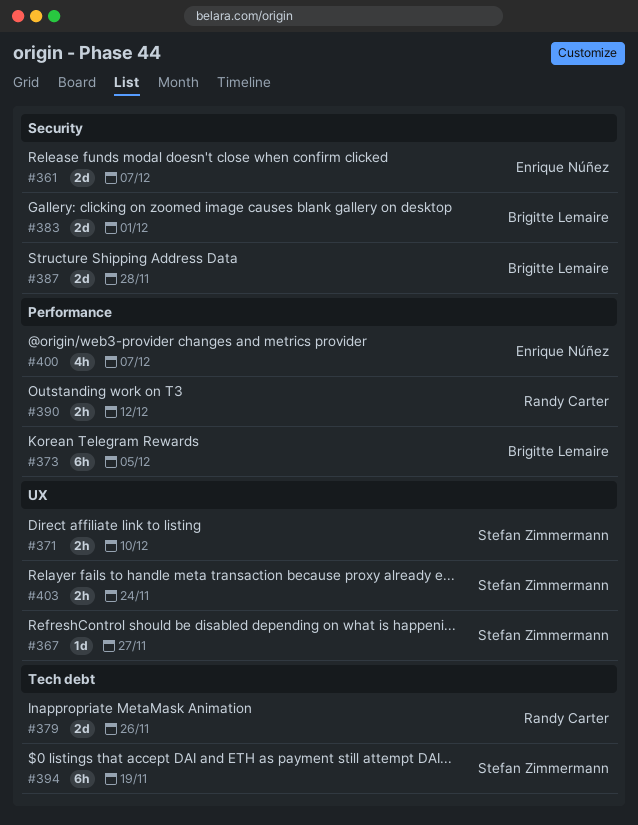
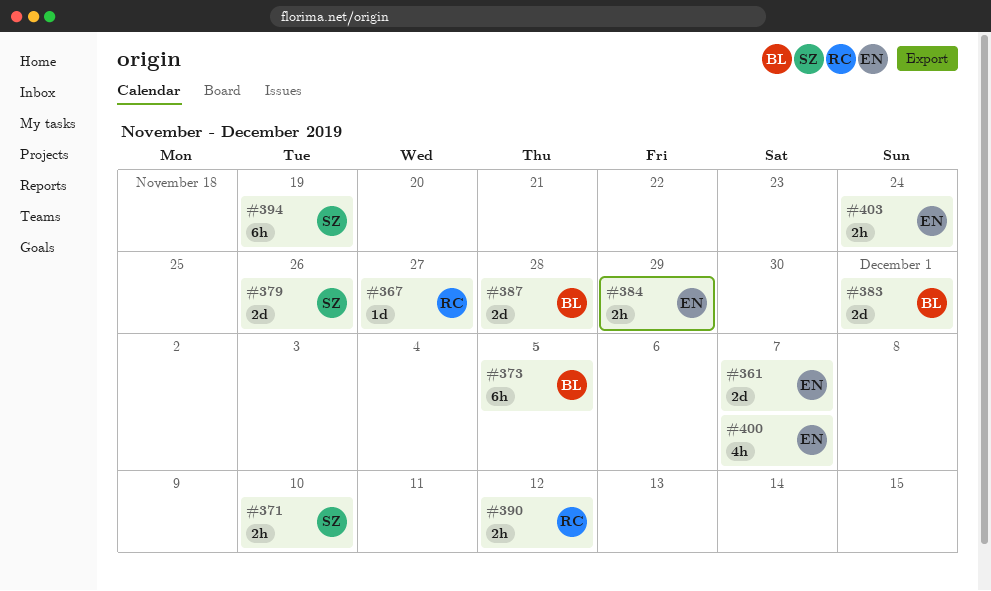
#367, owner: Stefan Zimmermann -> Randy Carter
#379, owner: Randy Carter -> Stefan Zimmermann
#384: none -> present
#403, owner: Stefan Zimmermann -> Enrique Núñez

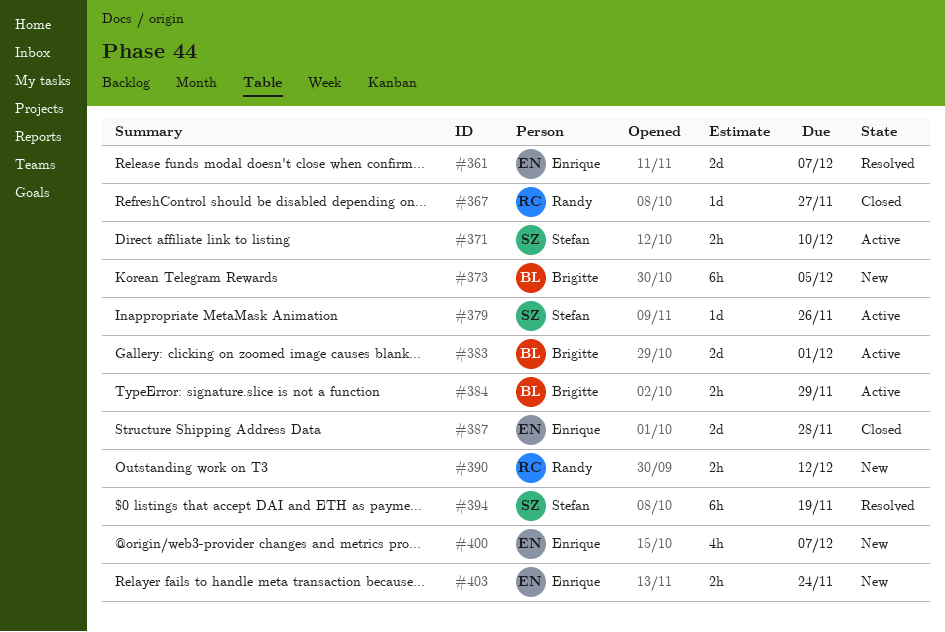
#379, estimate: 2d -> 1d
#384, owner: Enrique -> Brigitte
#387, owner: Brigitte -> Enrique

